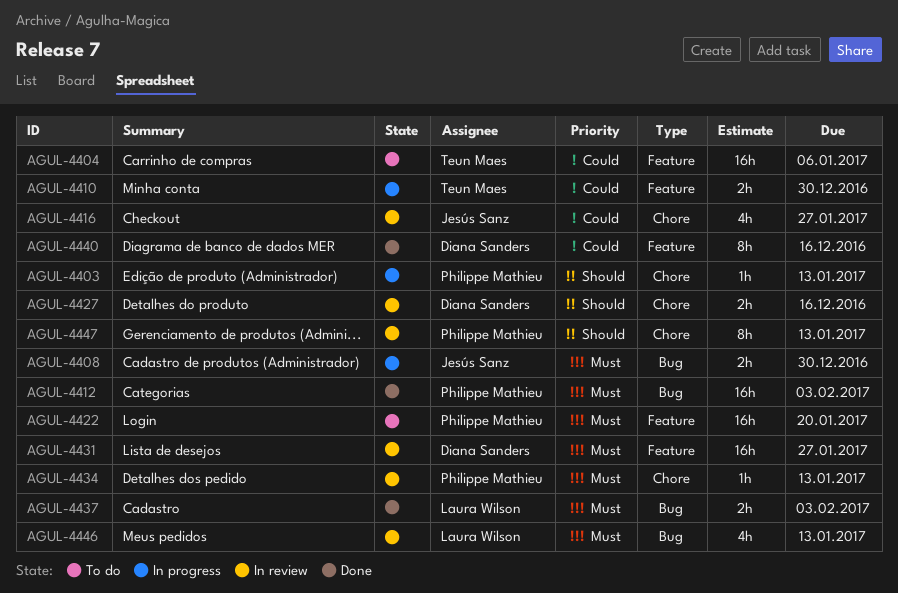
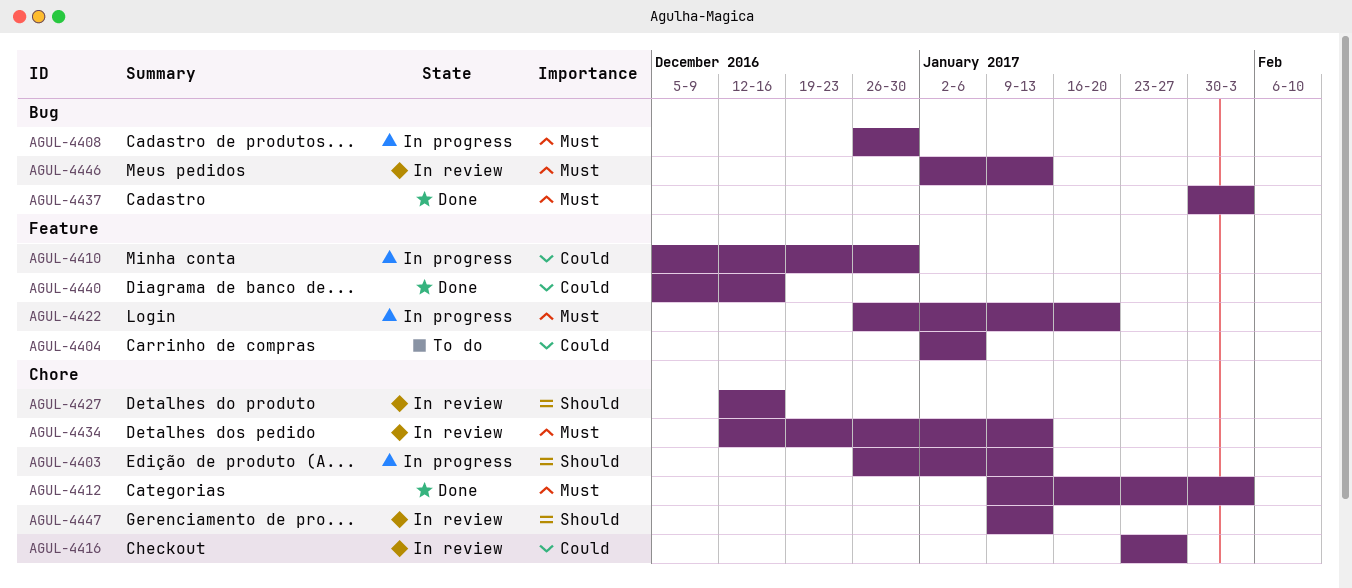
AGUL-4412, label: Bug -> Chore
AGUL-4422, status: To do -> In progress
AGUL-4431: present -> none

